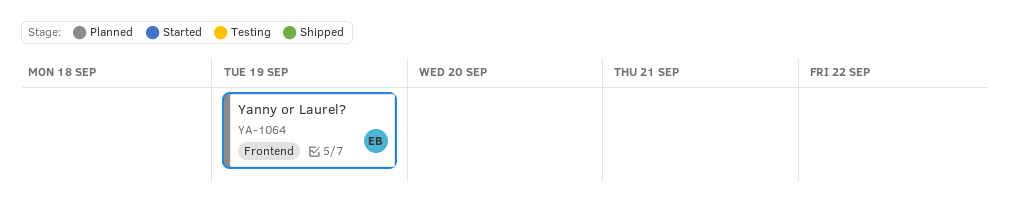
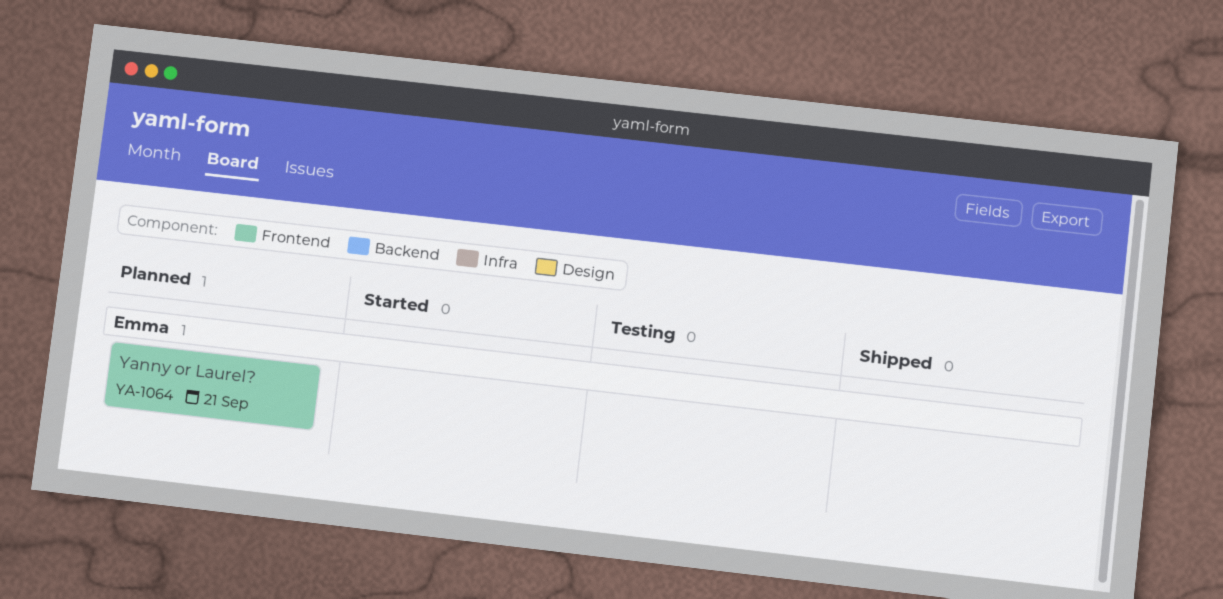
YA-1064, due: Sep 19 -> Sep 21

